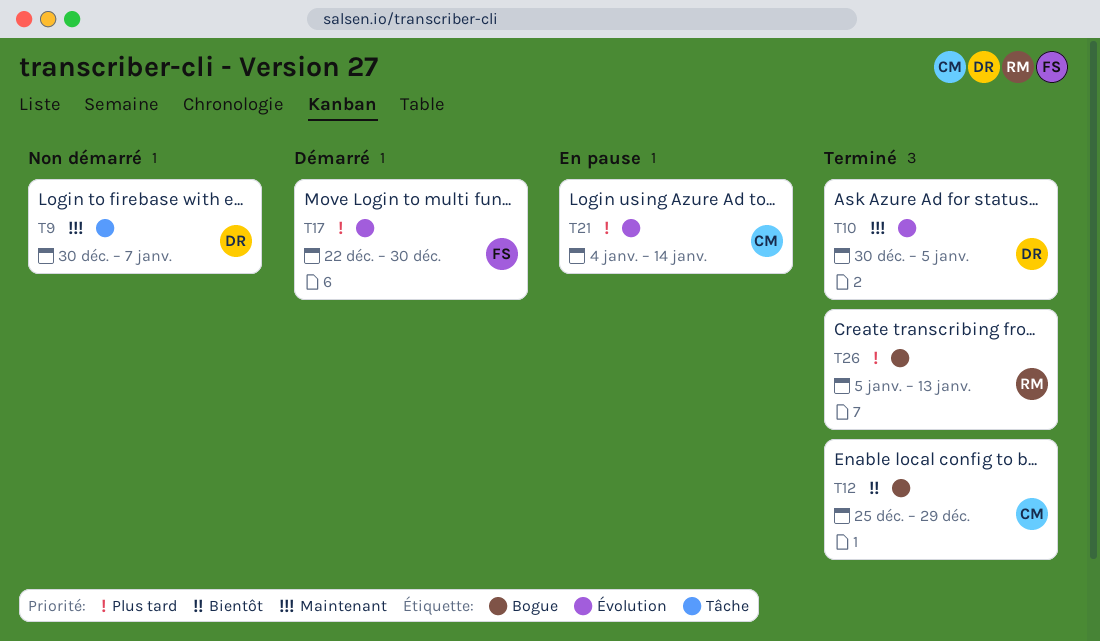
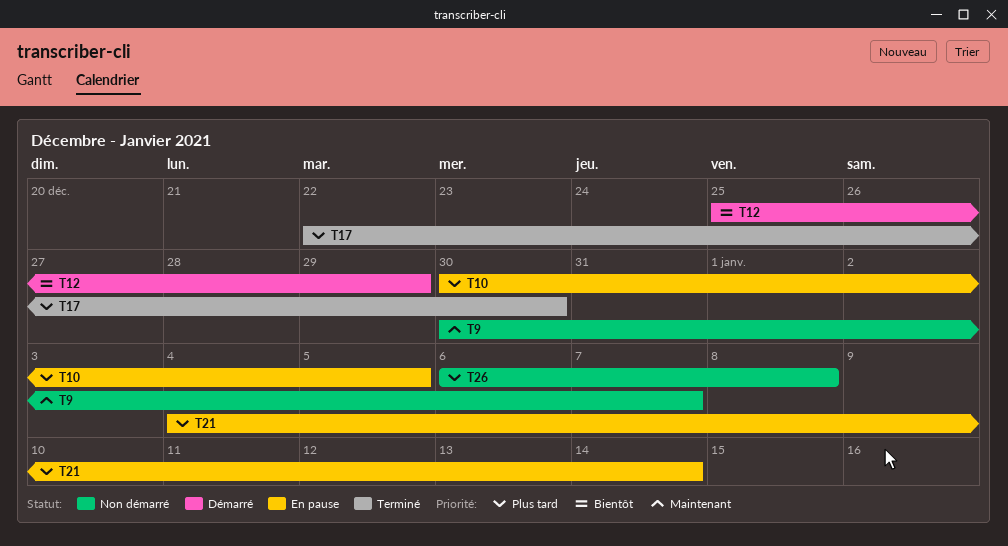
T10, status: Terminé -> En pause
T10, priority: Maintenant -> Plus tard
T12, status: Terminé -> Démarré
T17, status: Démarré -> Terminé
T26, status: Terminé -> Non démarré
T26, start: Jan 5 -> Jan 6
T26, due: Jan 13 -> Jan 8

